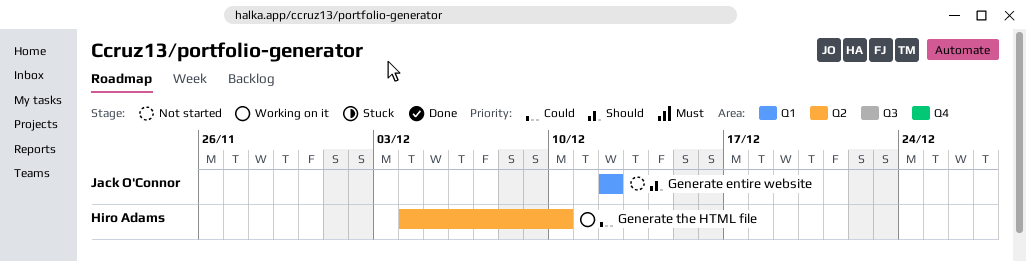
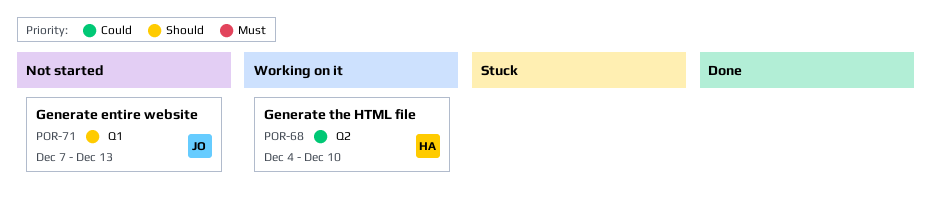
Generate entire website, start: Dec 12 -> Dec 7
Generate entire website, due: Dec 12 -> Dec 13

